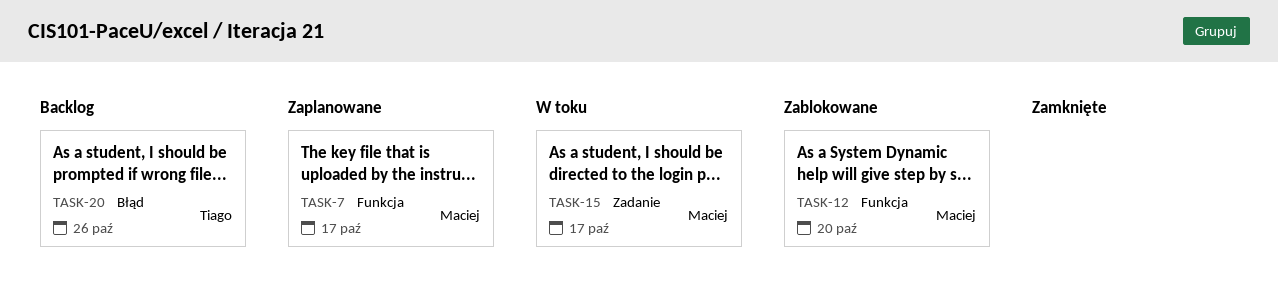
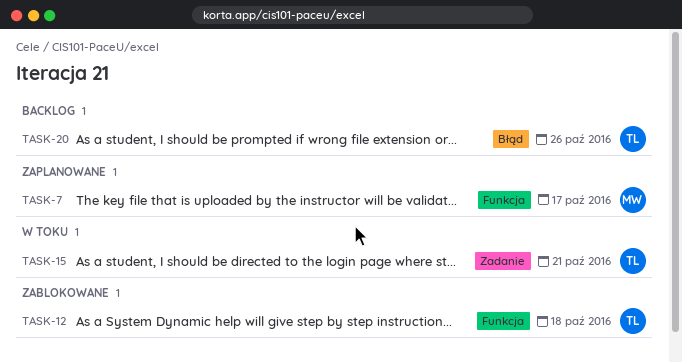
TASK-12, owner: Maciej -> Tiago
TASK-12, due: Oct 20 -> Oct 18
TASK-15, owner: Maciej -> Tiago
TASK-15, due: Oct 17 -> Oct 21

